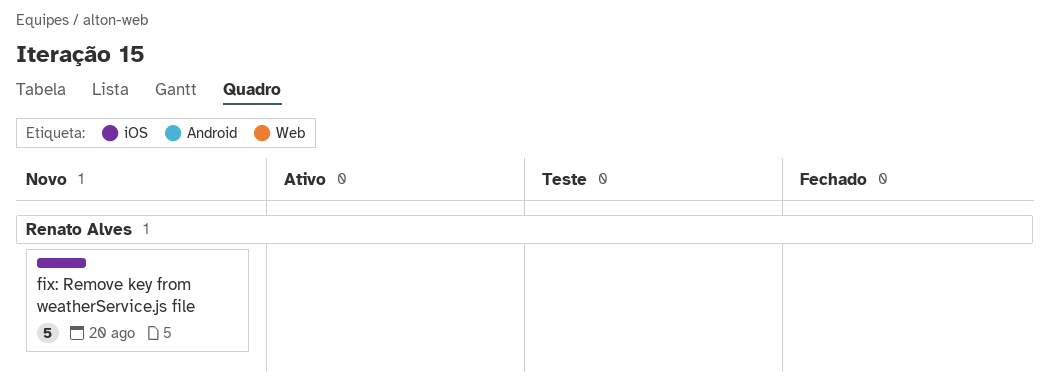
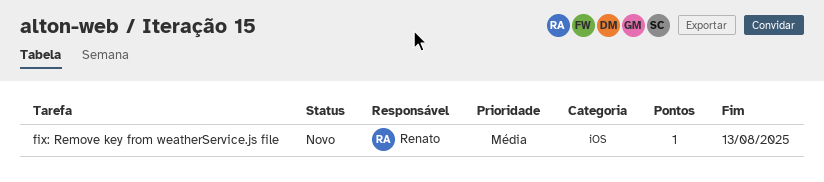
fix: Remove key from weatherService.js file, estimate: 5 -> 1
fix: Remove key from weatherService.js file, due: Aug 20 -> Aug 13

